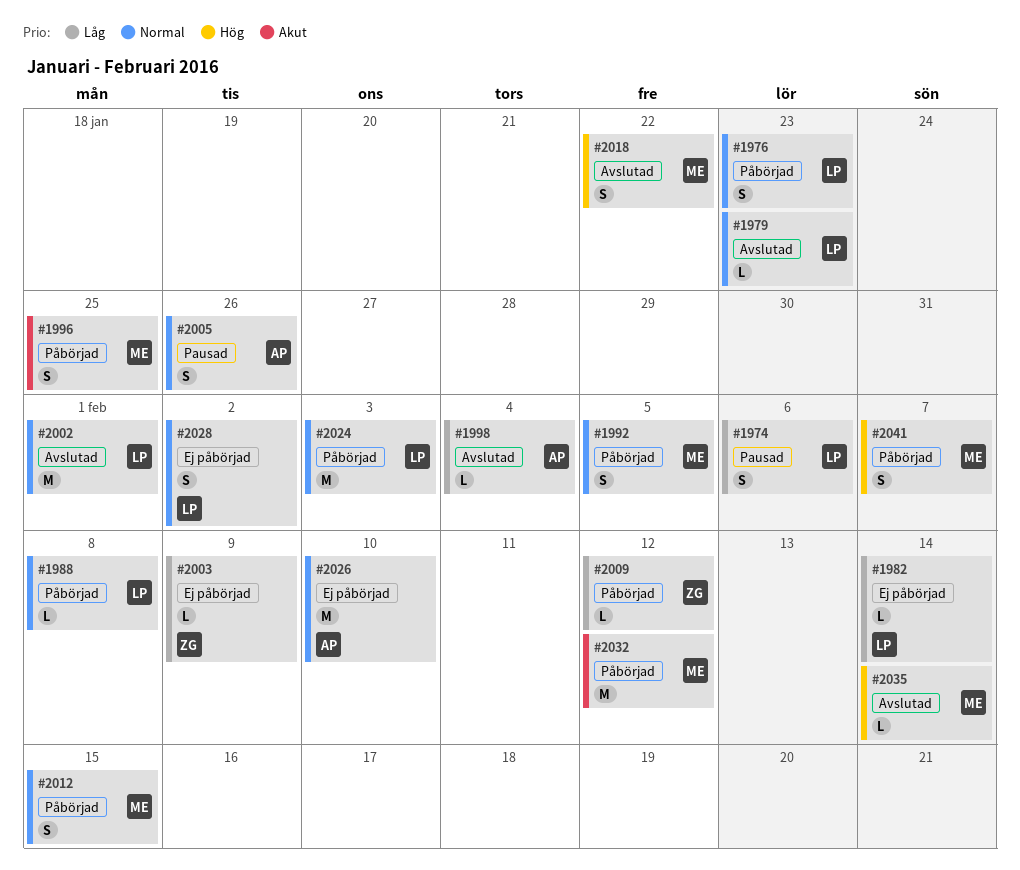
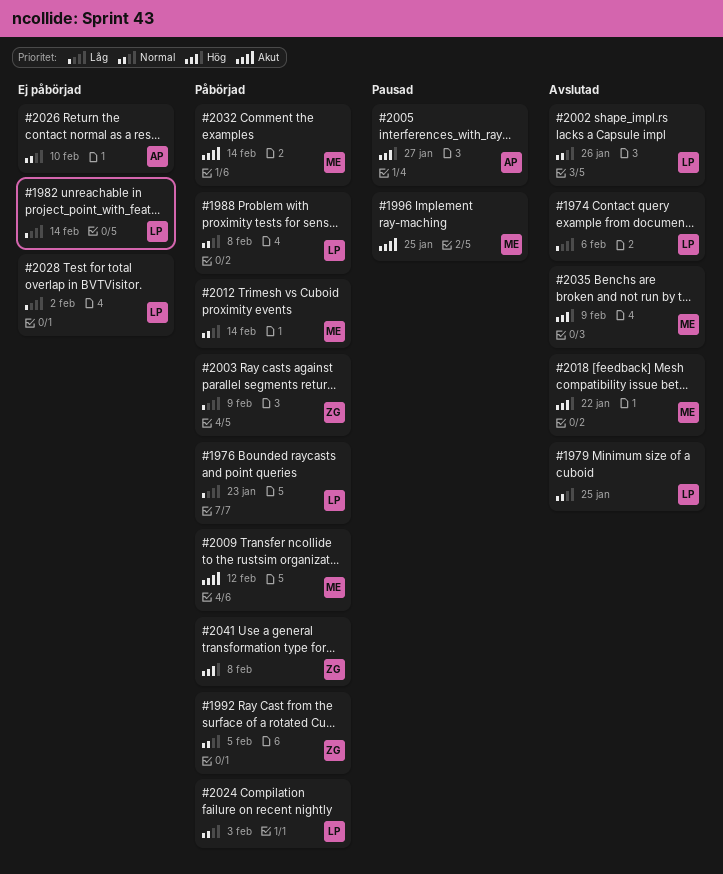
#1974, status: Pausad -> Avslutad
#1976, priority: Normal -> Låg
#1979, due: Jan 23 -> Jan 25
#1992, owner: ME -> ZG
#1996, status: Påbörjad -> Pausad
#1998: present -> none
#2002, due: Feb 1 -> Jan 26
#2003, status: Ej påbörjad -> Påbörjad
#2005, priority: Normal -> Hög
#2005, due: Jan 26 -> Jan 27
#2009, owner: ZG -> ME
#2009, priority: Låg -> Akut
#2012, due: Feb 15 -> Feb 14
#2028, priority: Normal -> Låg
#2032, due: Feb 12 -> Feb 14
#2035, due: Feb 14 -> Feb 9
#2041, owner: ME -> ZG
#2041, due: Feb 7 -> Feb 8

